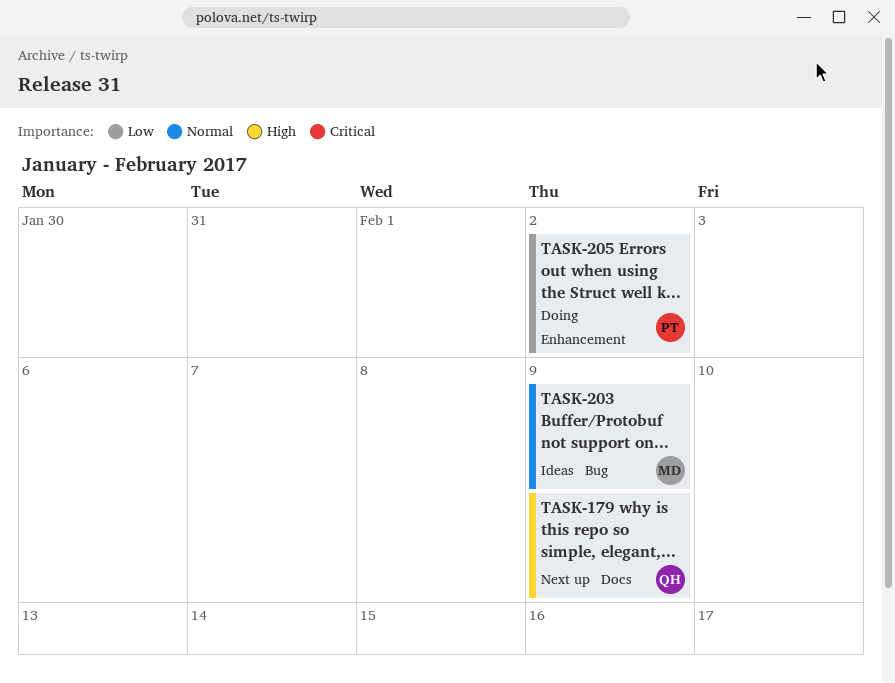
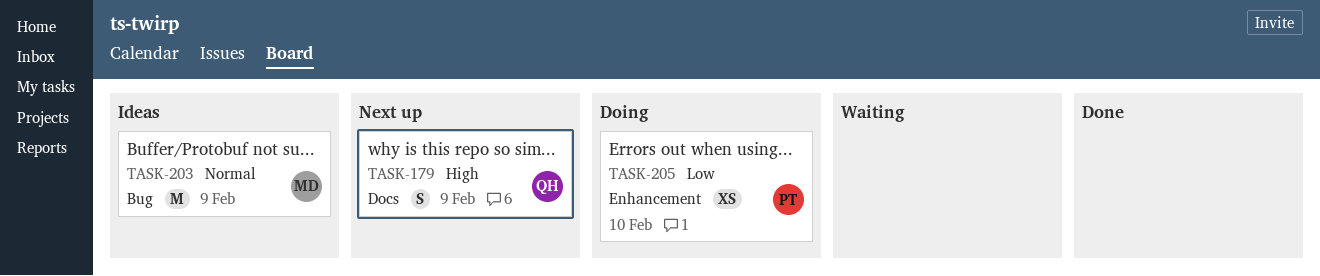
TASK-205, due: Feb 2 -> Feb 10

